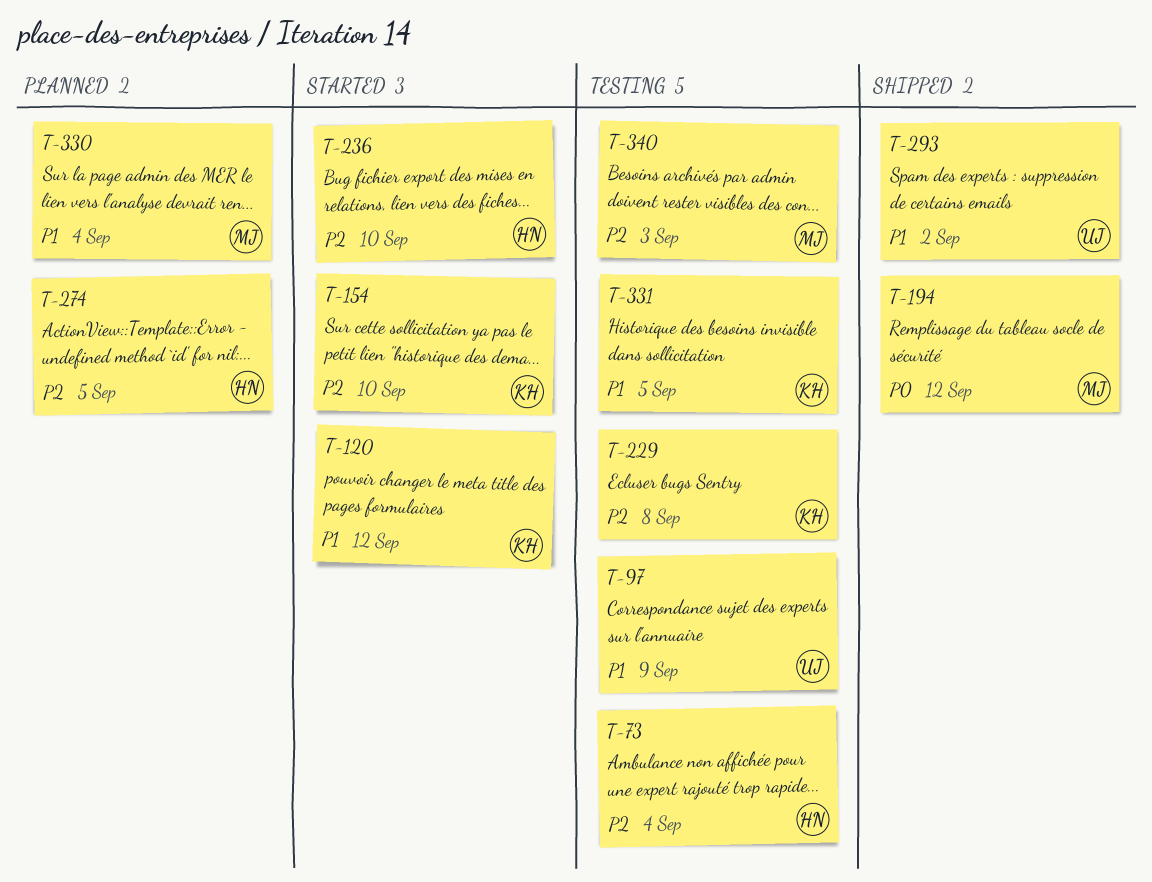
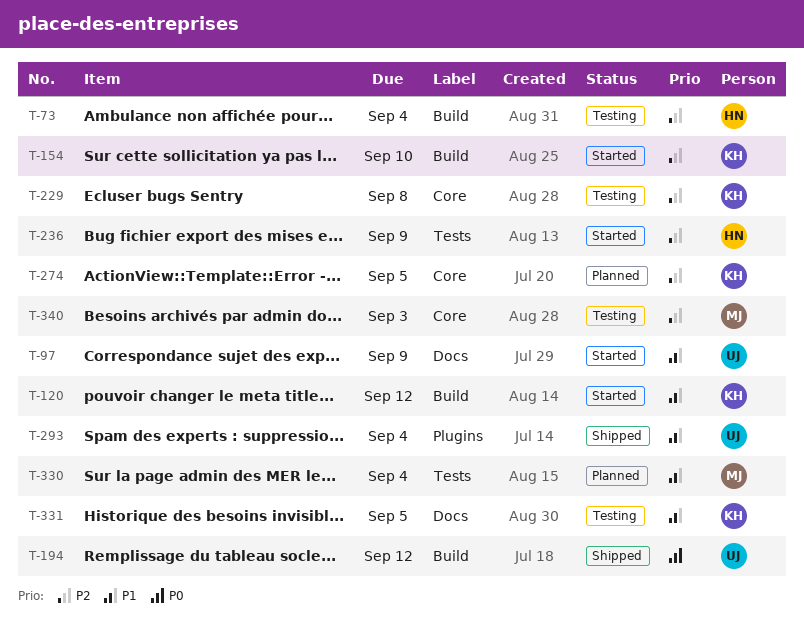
T-97, status: Testing -> Started
T-194, owner: MJ -> UJ
T-236, due: Sep 10 -> Sep 9
T-274, owner: HN -> KH
T-293, due: Sep 2 -> Sep 4

